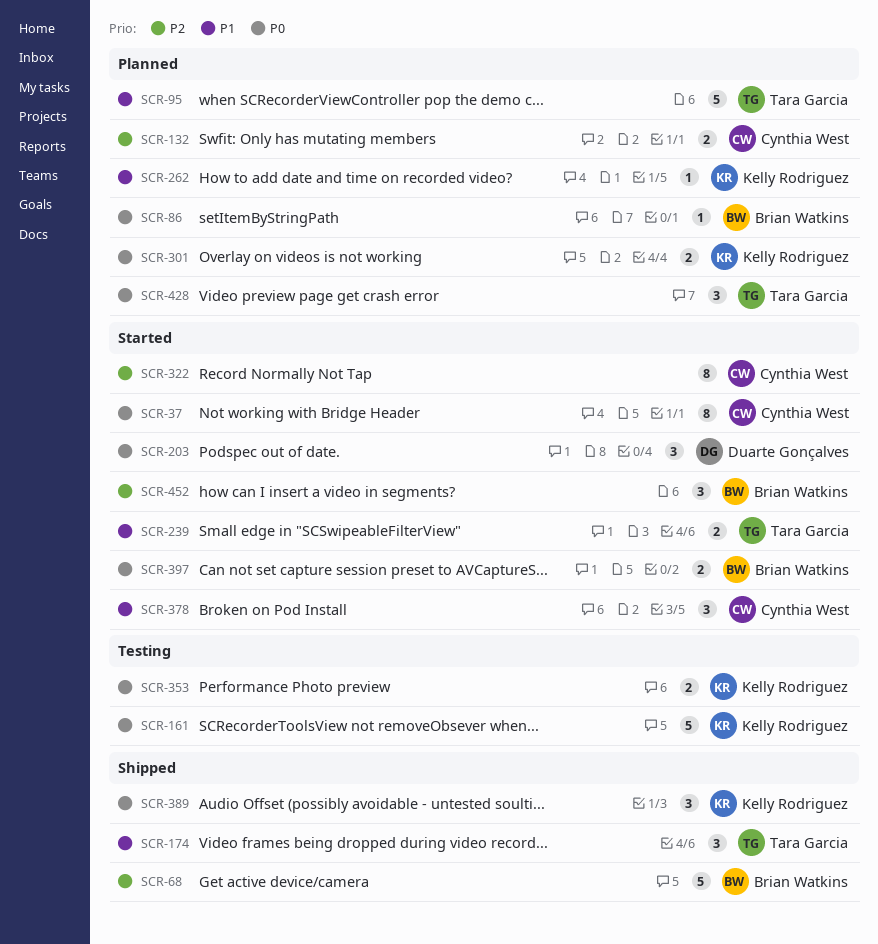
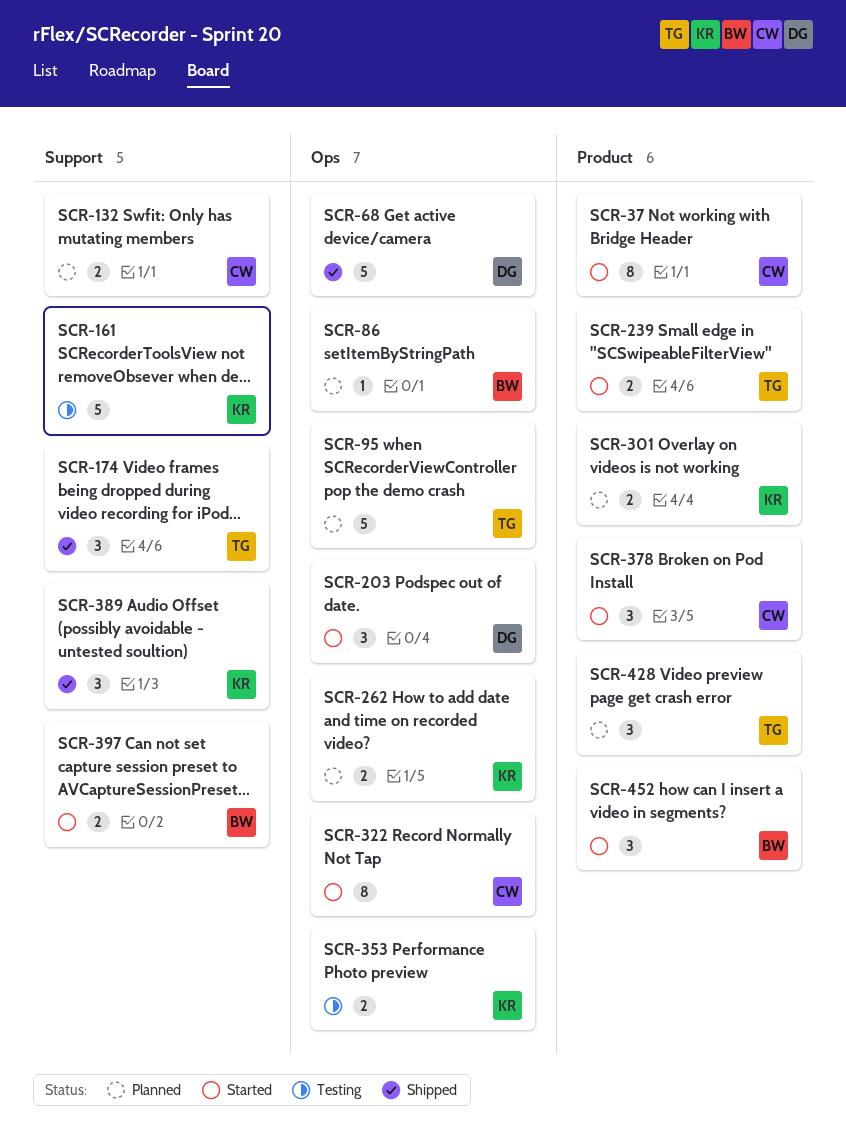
SCR-68, owner: Brian Watkins -> Duarte Gonçalves
SCR-262, estimate: 1 -> 2

